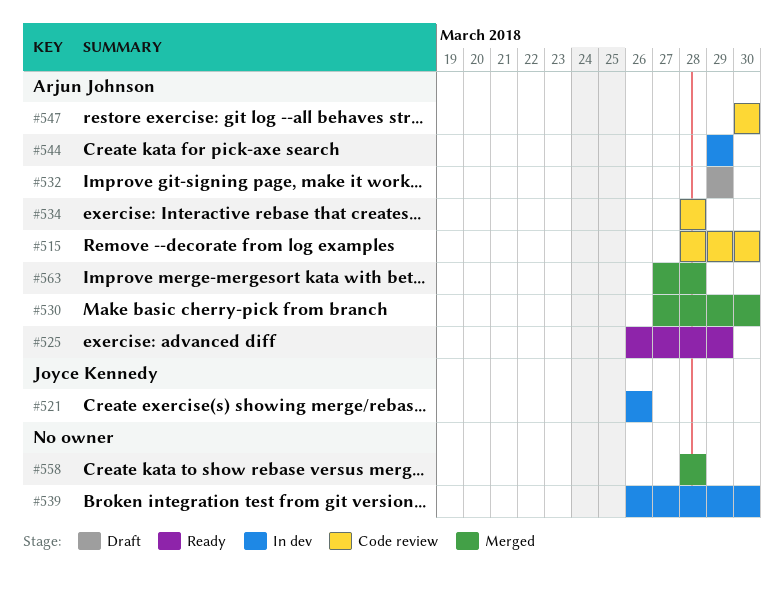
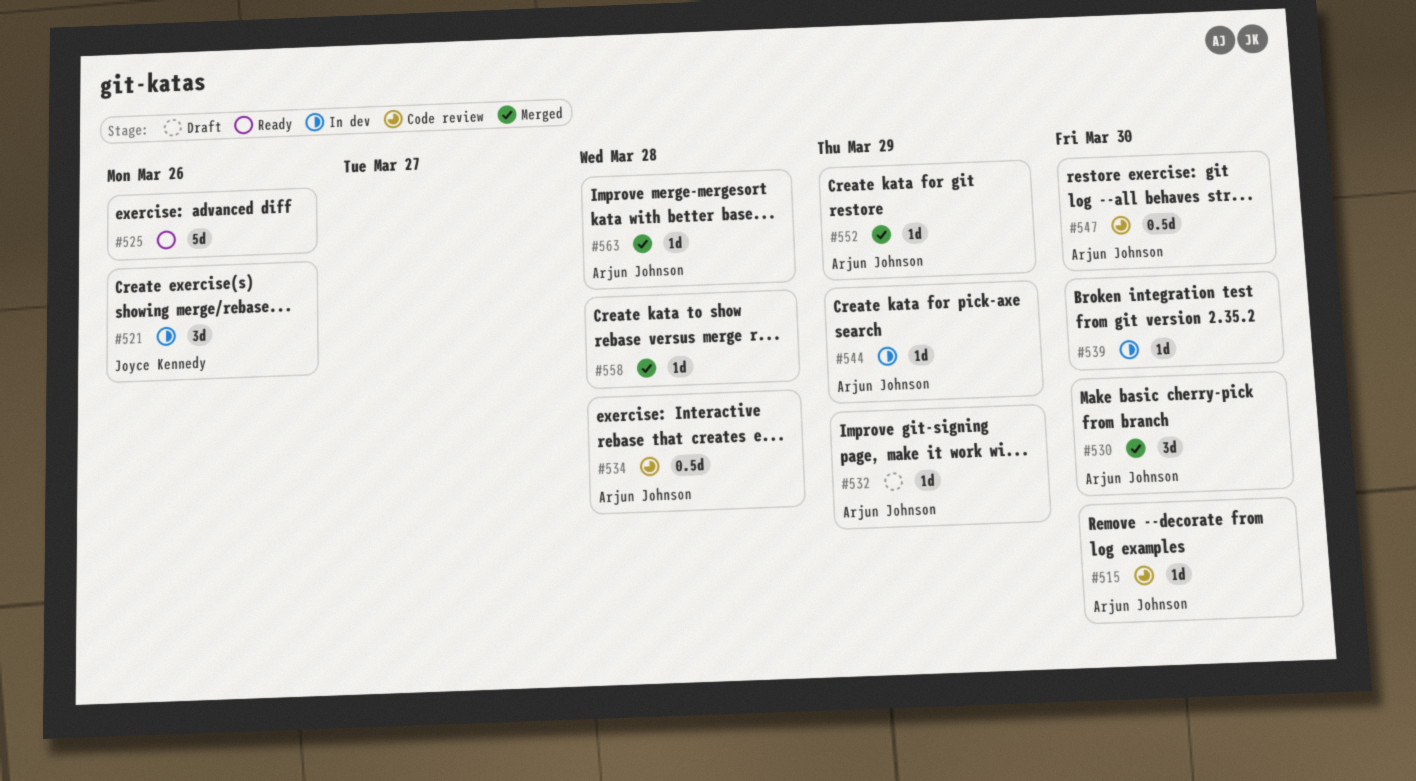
#525, owner: Arjun Johnson -> none
#525, due: Mar 29 -> Mar 26
#552: none -> present

